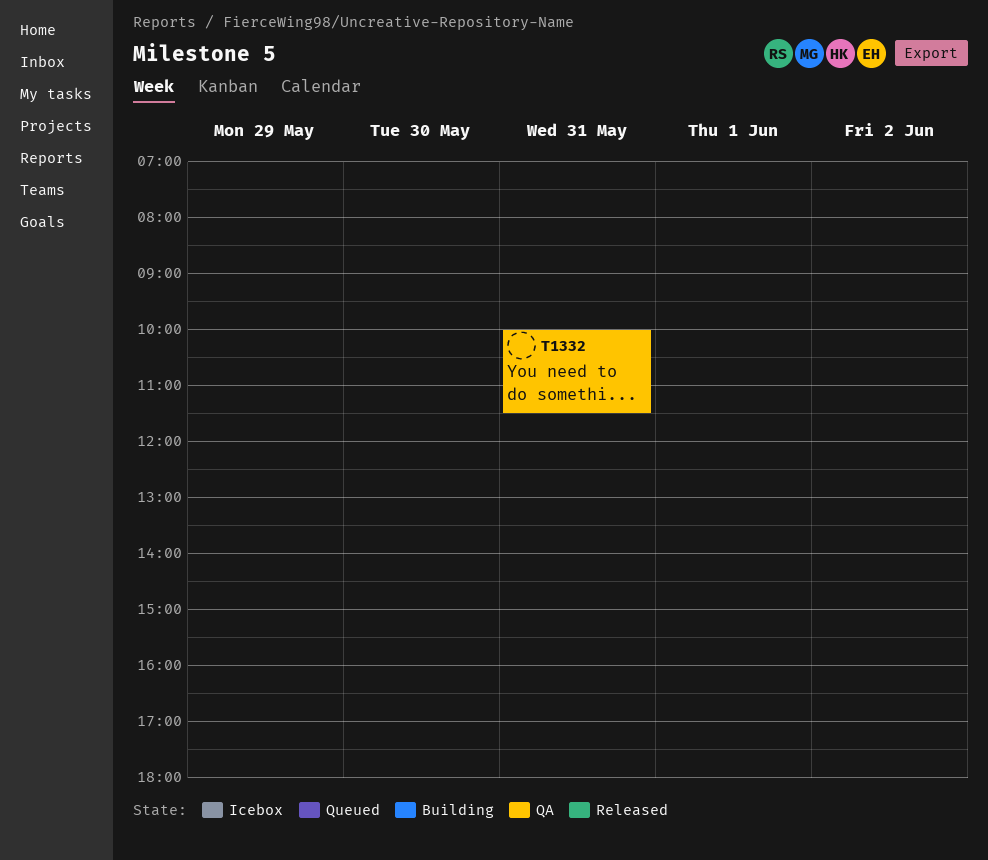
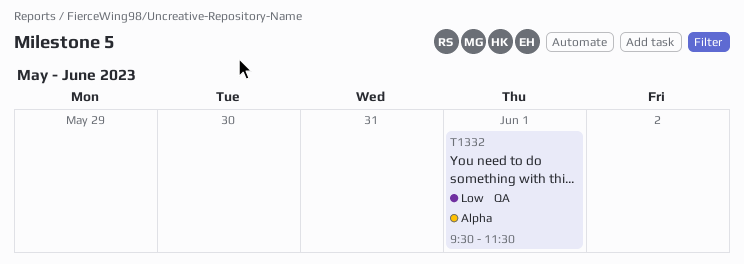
T1332, day: May 31 -> Jun 1
T1332, begins: 10:00 -> 09:30

